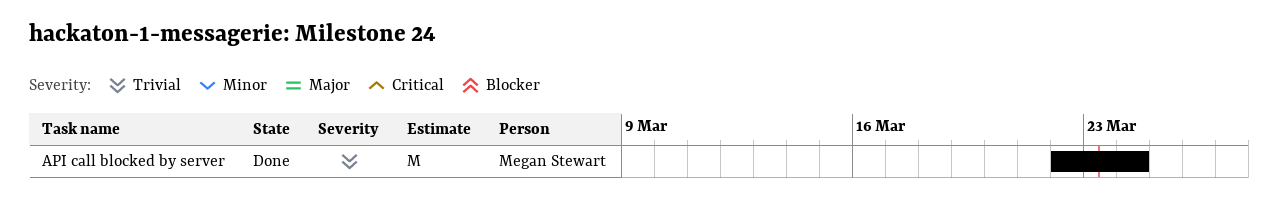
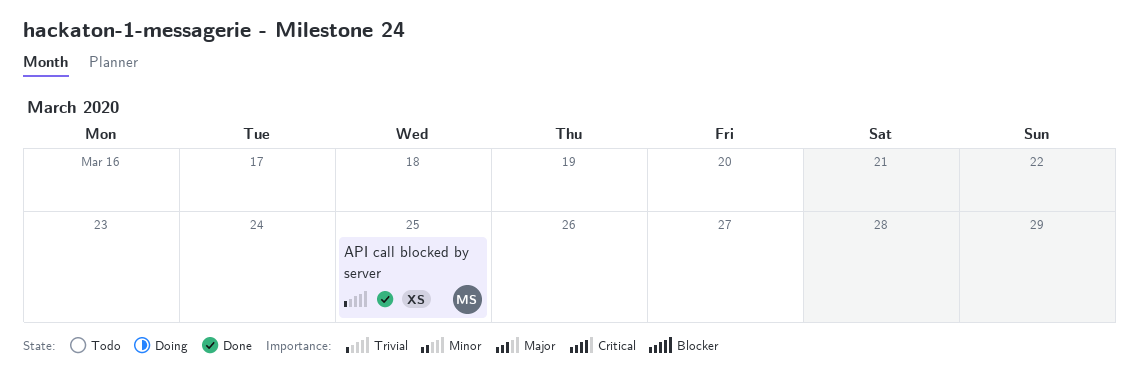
API call blocked by server, estimate: M -> XS
API call blocked by server, due: Mar 24 -> Mar 25

